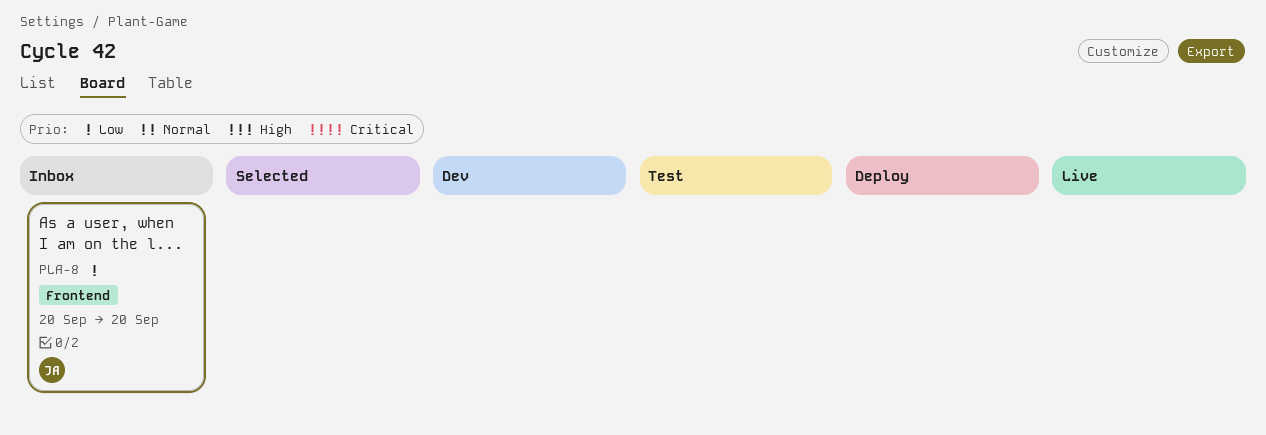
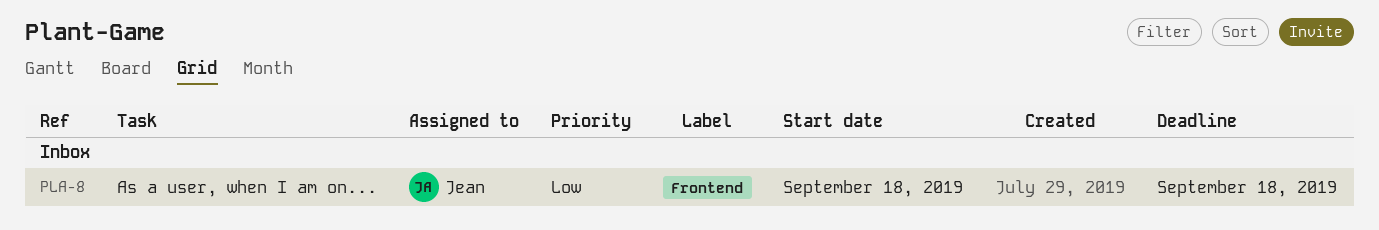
PLA-8, start: Sep 20 -> Sep 18
PLA-8, due: Sep 20 -> Sep 18

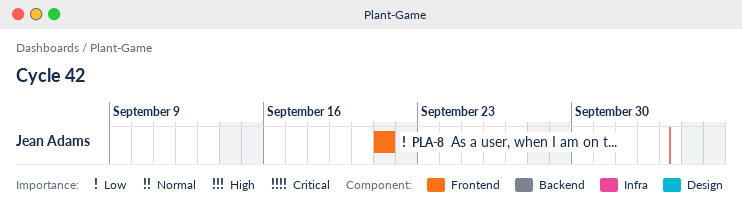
PLA-8, start: Sep 18 -> Sep 21
PLA-8, due: Sep 18 -> Sep 21

